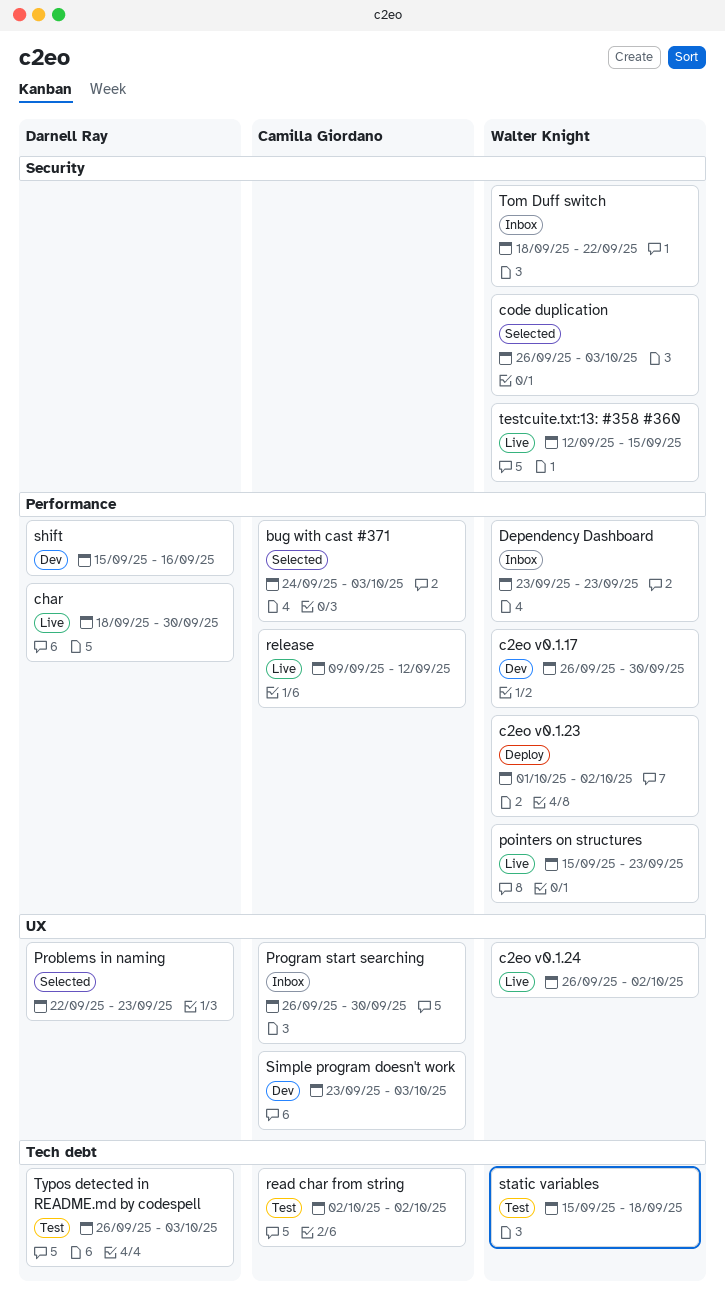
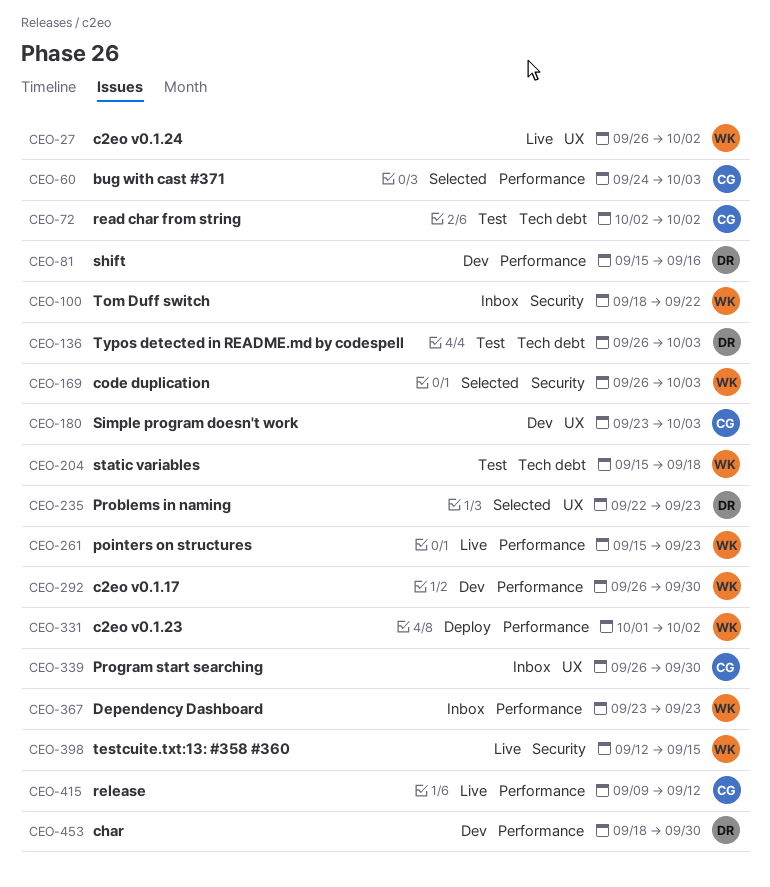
char, status: Live -> Dev

